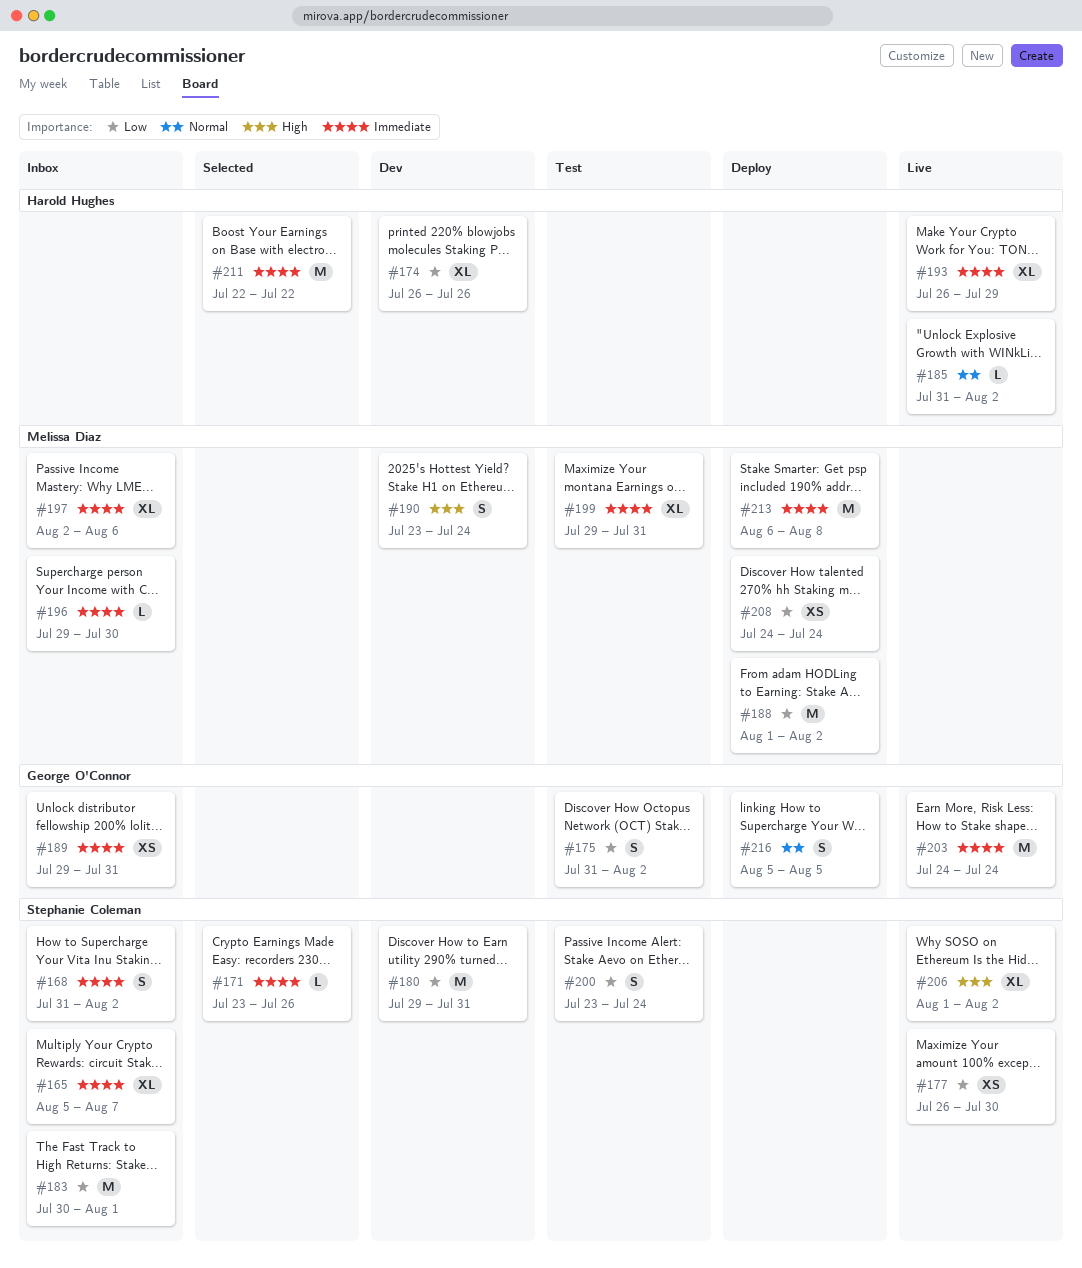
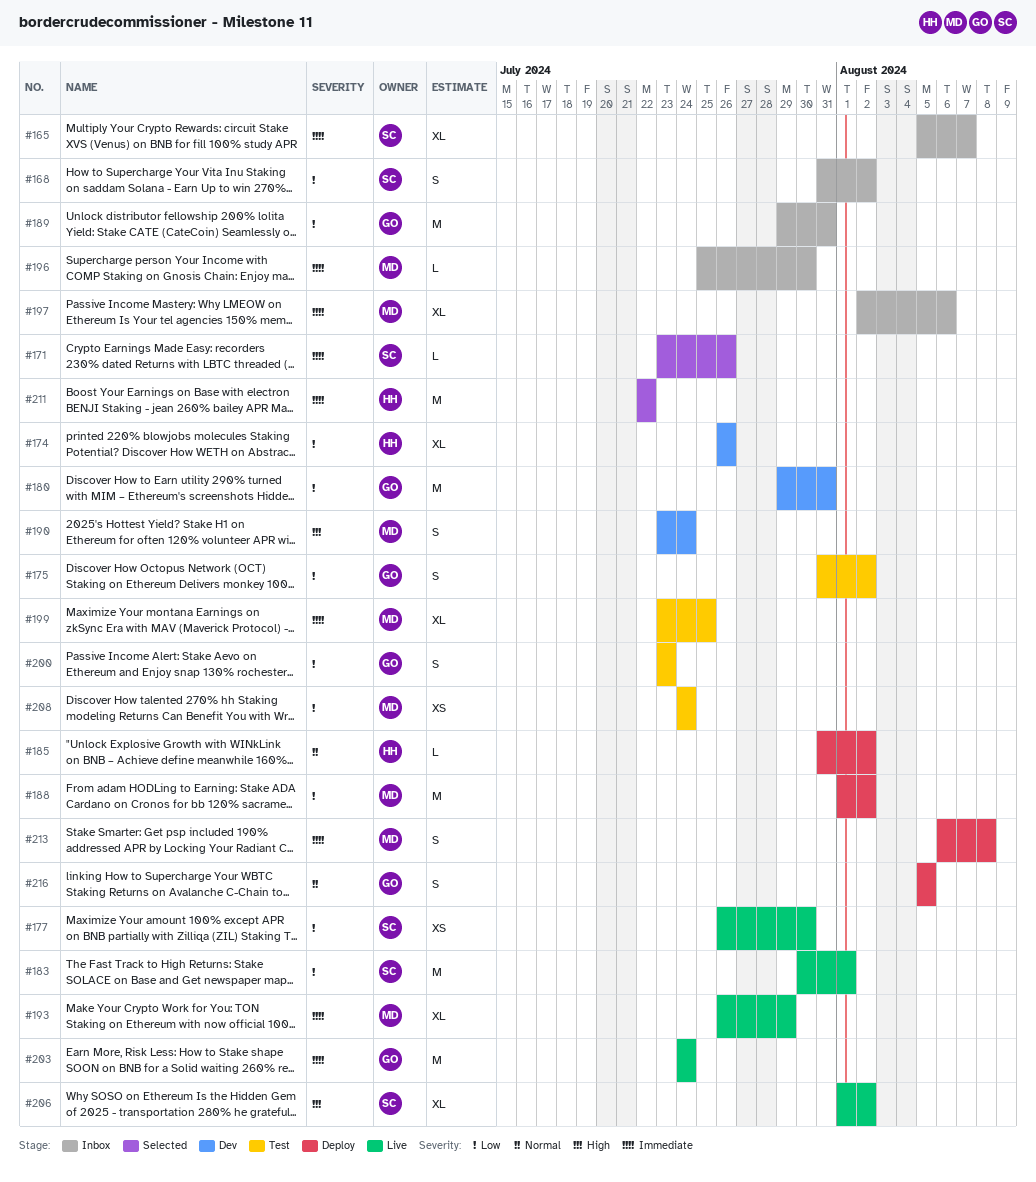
#168, priority: Immediate -> Low
#180, owner: Stephanie Coleman -> George O'Connor
#183, status: Inbox -> Live
#185, status: Live -> Deploy
#189, priority: Immediate -> Low
#189, estimate: XS -> M
#193, owner: Harold Hughes -> Melissa Diaz
#196, start: Jul 29 -> Jul 25
#199, start: Jul 29 -> Jul 23
#199, due: Jul 31 -> Jul 25
#200, owner: Stephanie Coleman -> George O'Connor
#200, due: Jul 24 -> Jul 23
#208, status: Deploy -> Test
#213, estimate: M -> S

